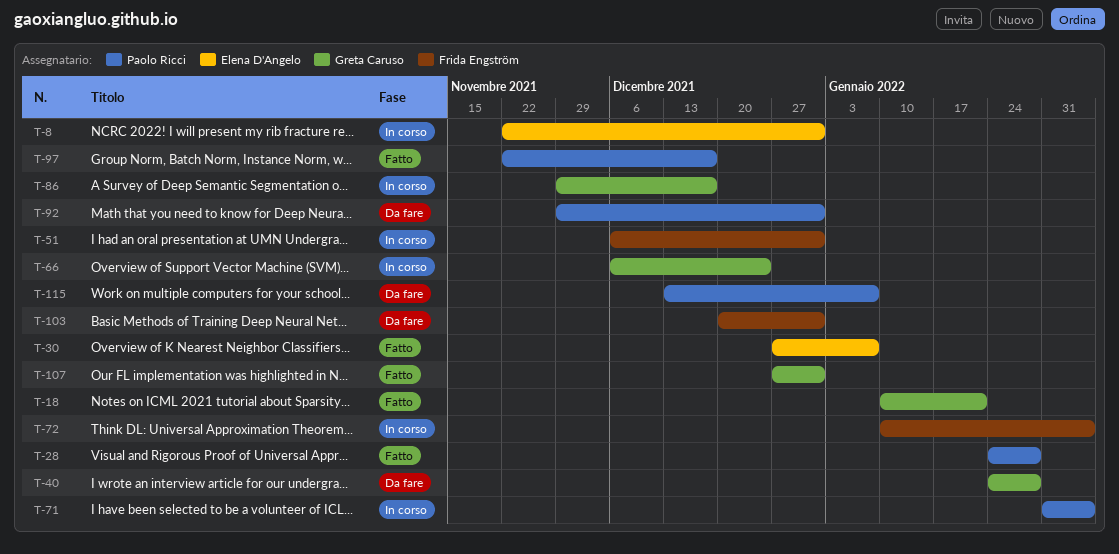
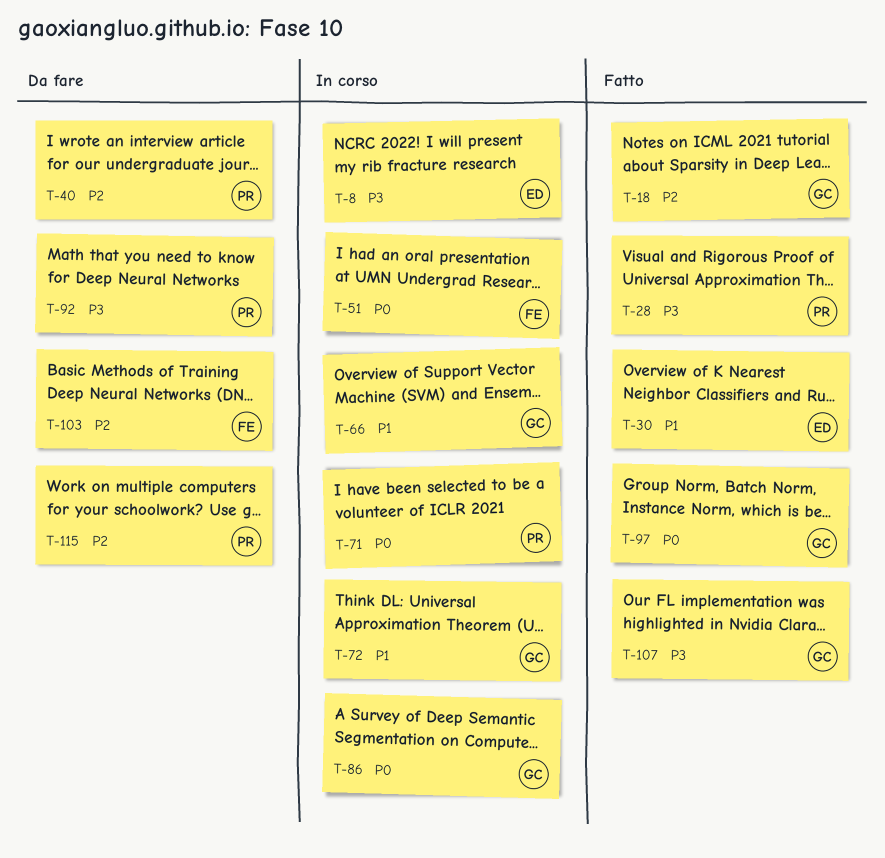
T-40, owner: Greta Caruso -> Paolo Ricci
T-72, owner: Frida Engström -> Greta Caruso
T-97, owner: Paolo Ricci -> Greta Caruso

